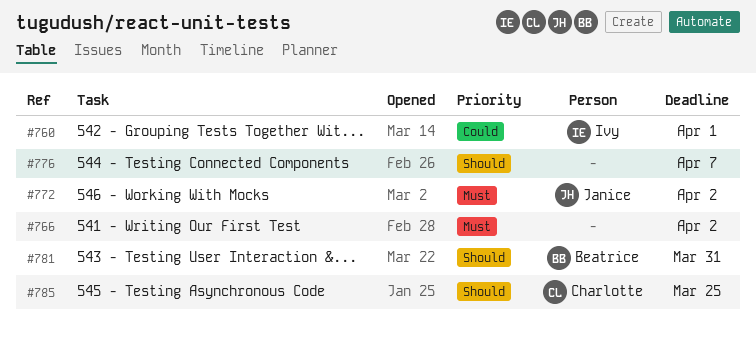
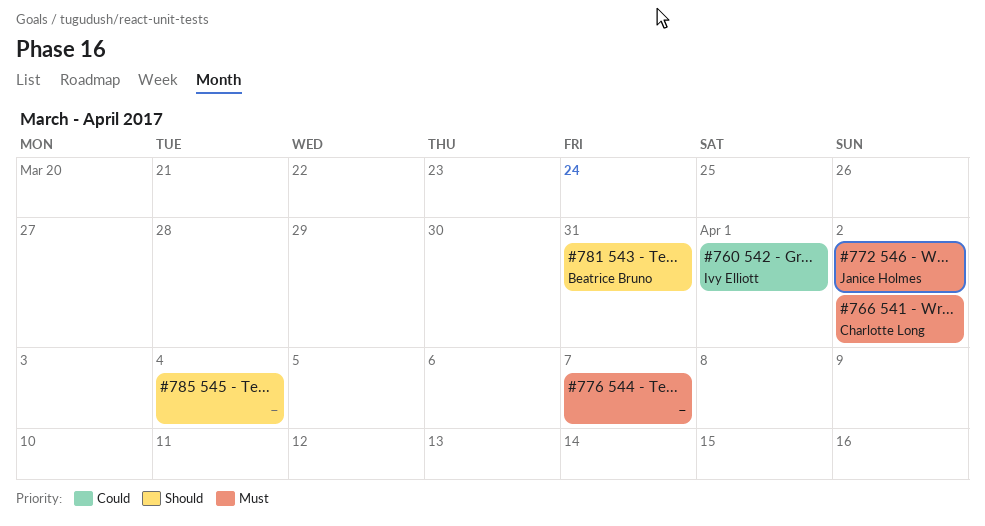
#766, owner: none -> Charlotte Long
#776, priority: Should -> Must
#785, owner: Charlotte Long -> none
#785, due: Mar 25 -> Apr 4

